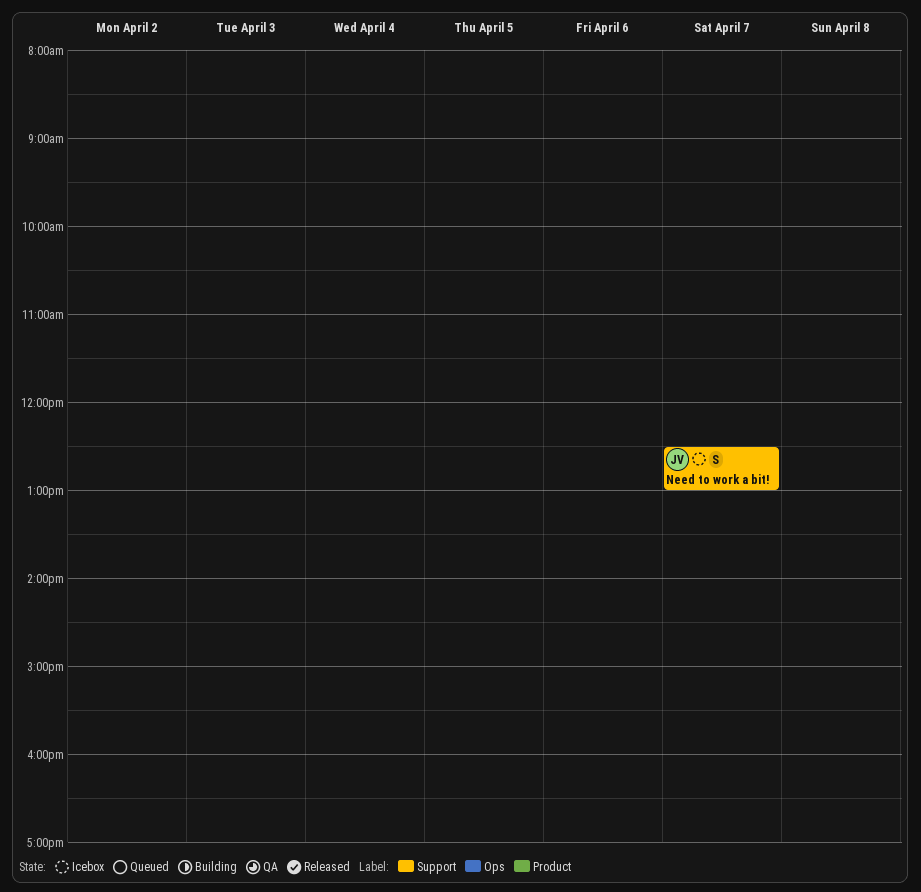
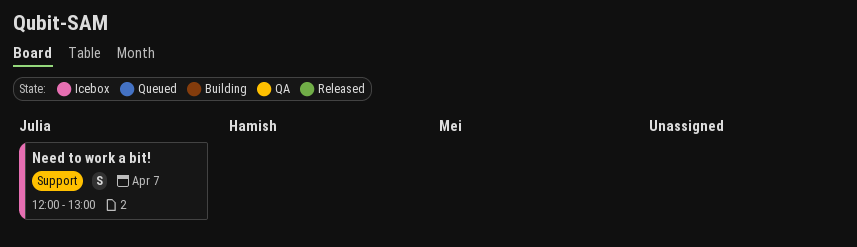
Need to work a bit!, begins: 12:30 -> 12:00

